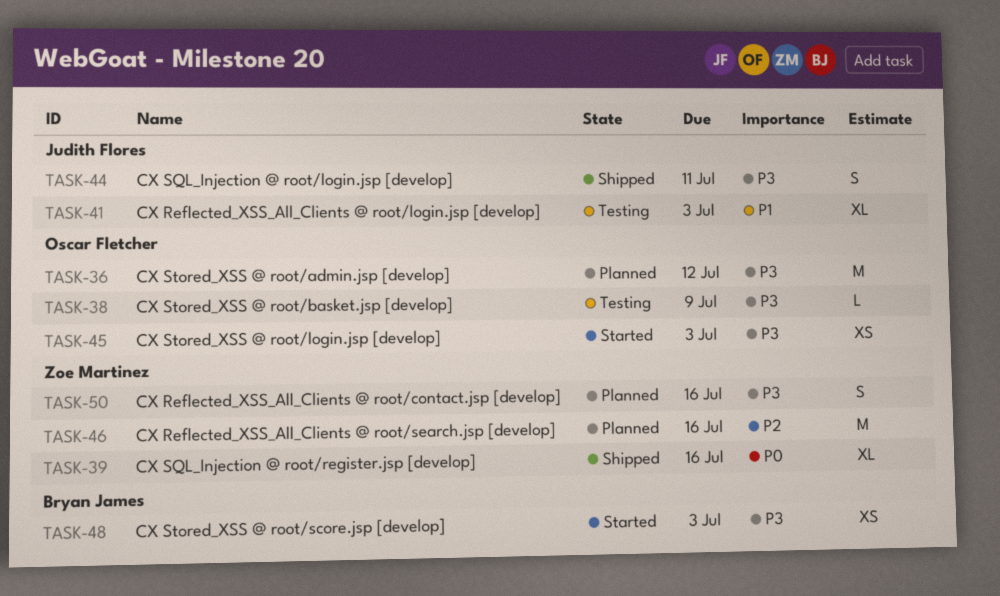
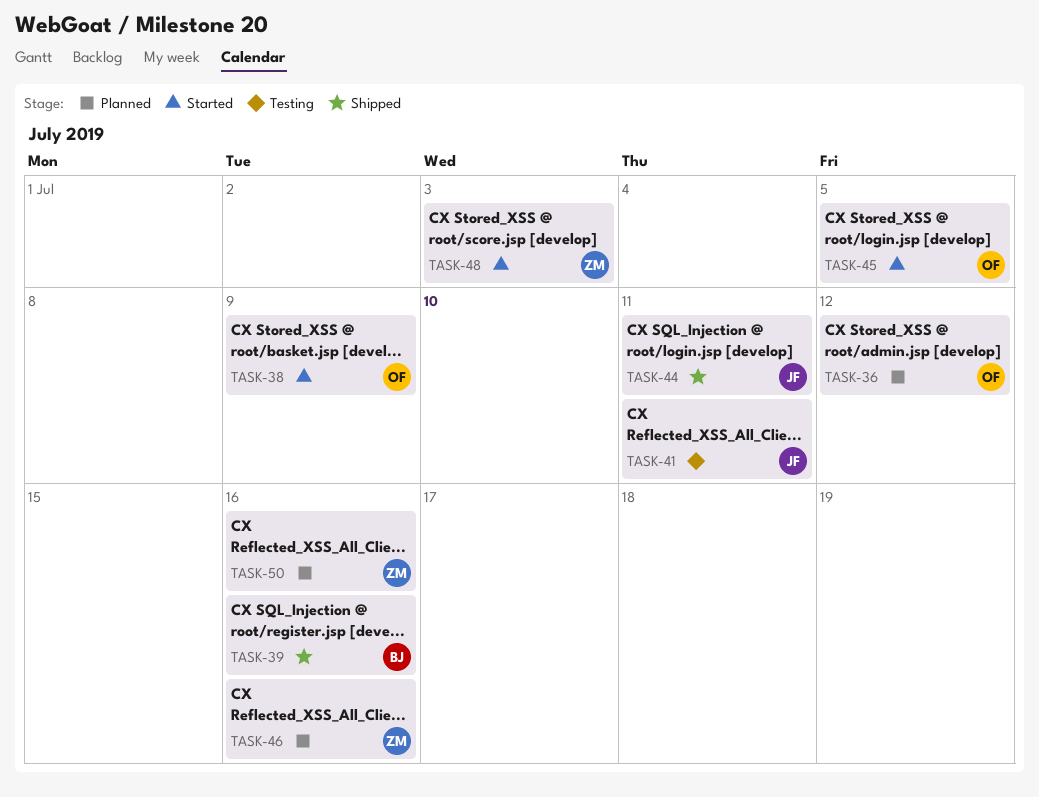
TASK-38, status: Testing -> Started
TASK-39, owner: Zoe Martinez -> Bryan James
TASK-41, due: Jul 3 -> Jul 11
TASK-45, due: Jul 3 -> Jul 5
TASK-48, owner: Bryan James -> Zoe Martinez

